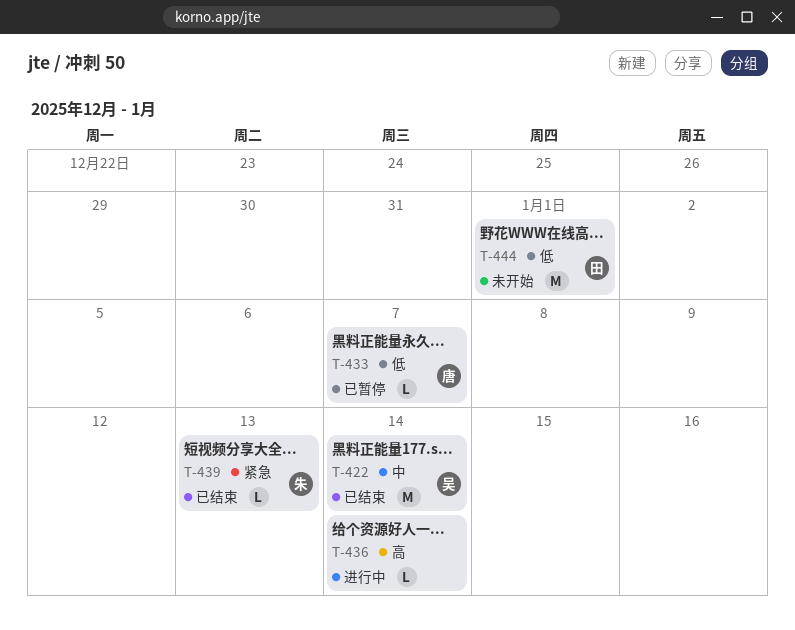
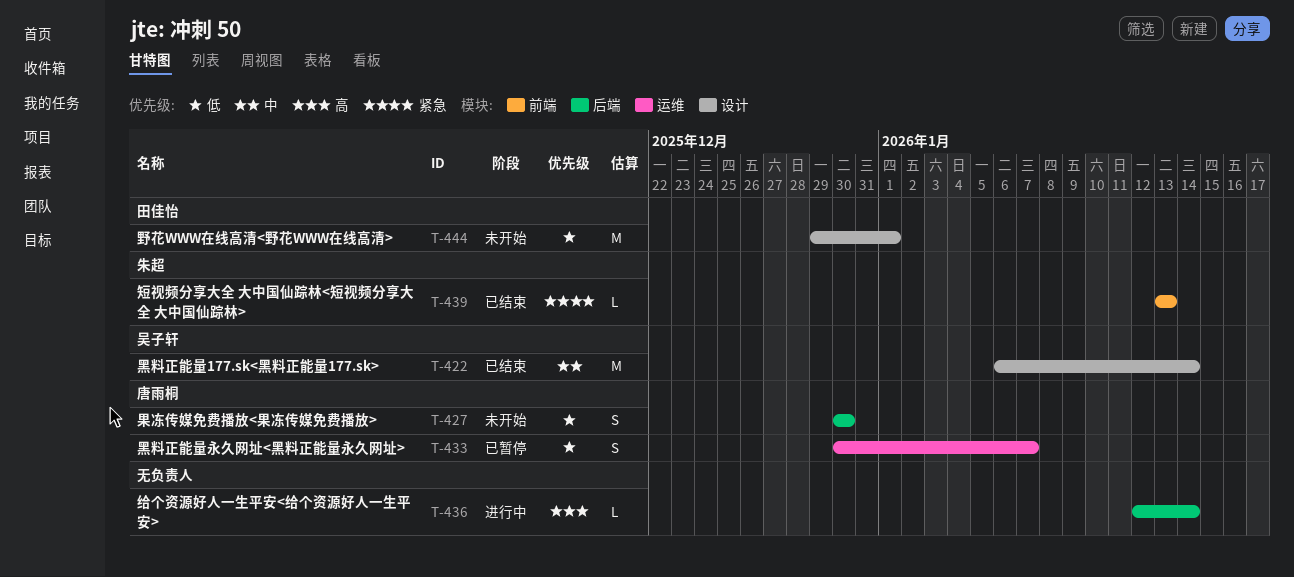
T-427: none -> present
T-433, estimate: L -> S

